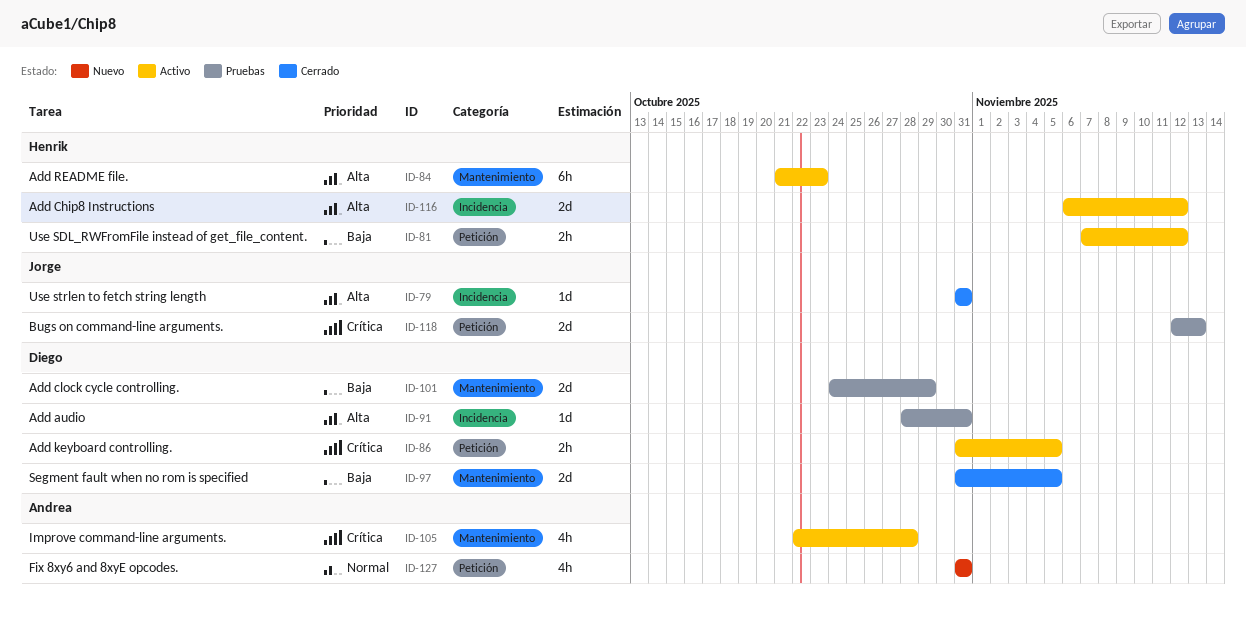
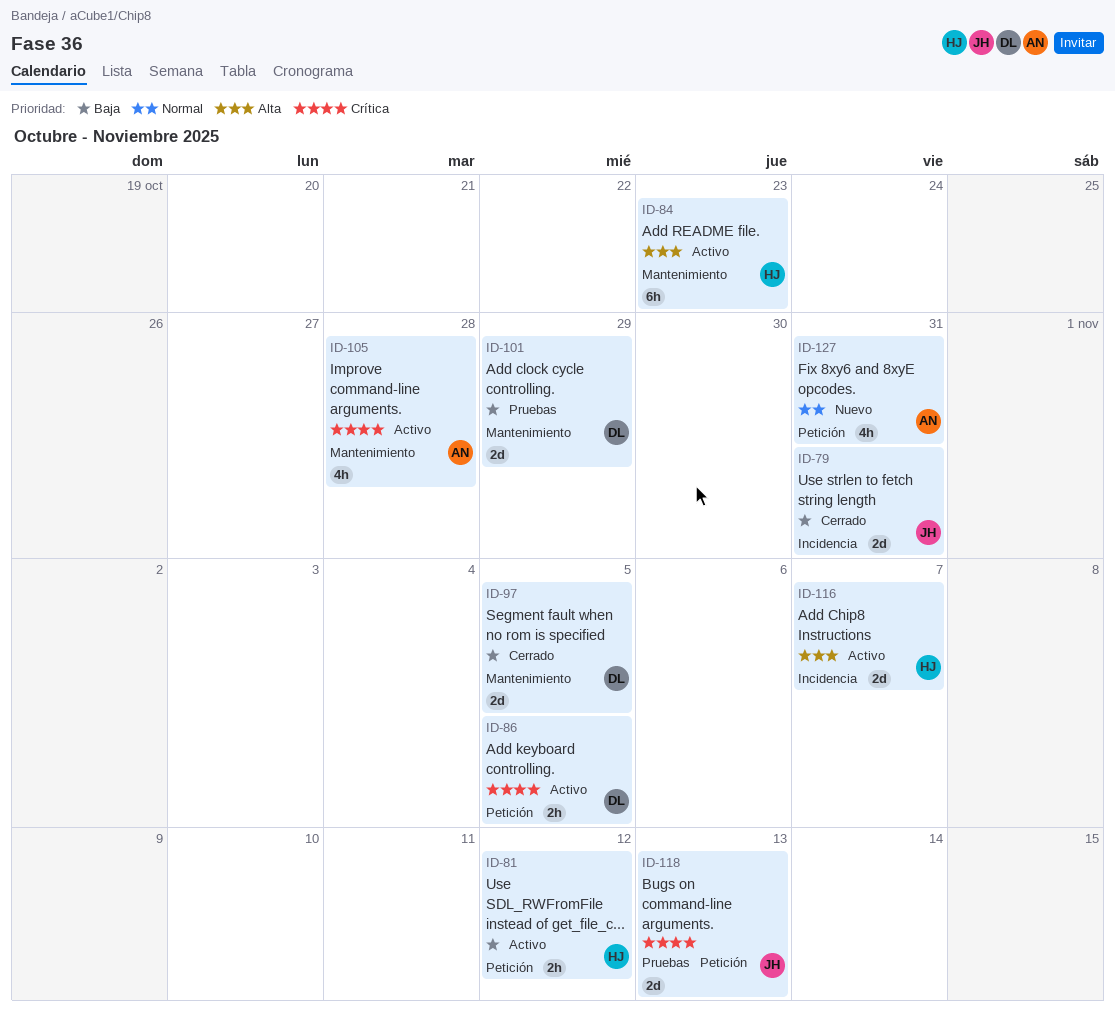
ID-79, priority: Alta -> Baja
ID-79, estimate: 1d -> 2d
ID-91: present -> none
ID-116, due: Nov 12 -> Nov 7

